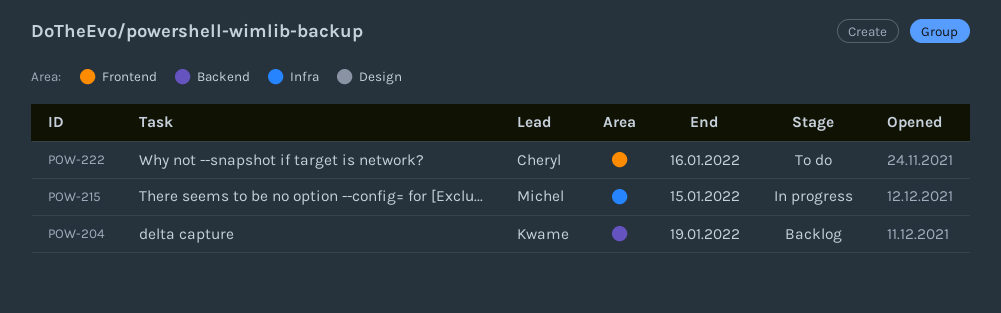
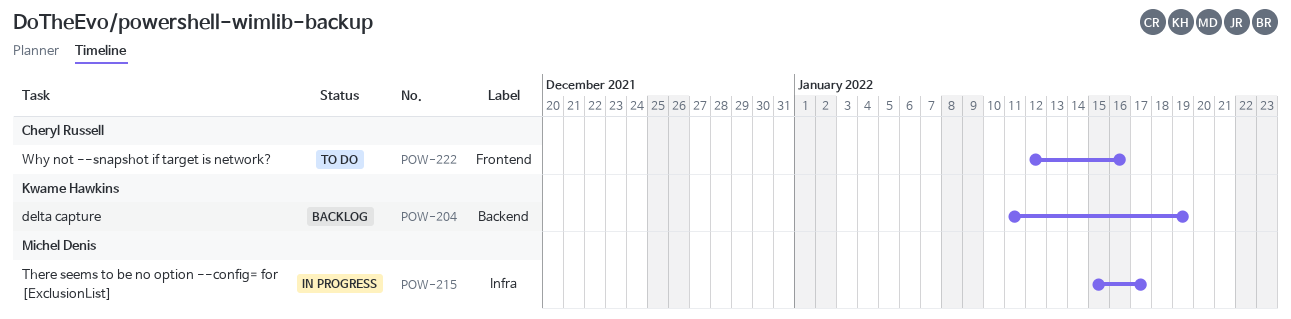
POW-215, due: Jan 15 -> Jan 17

